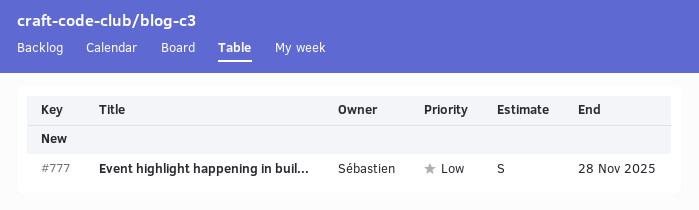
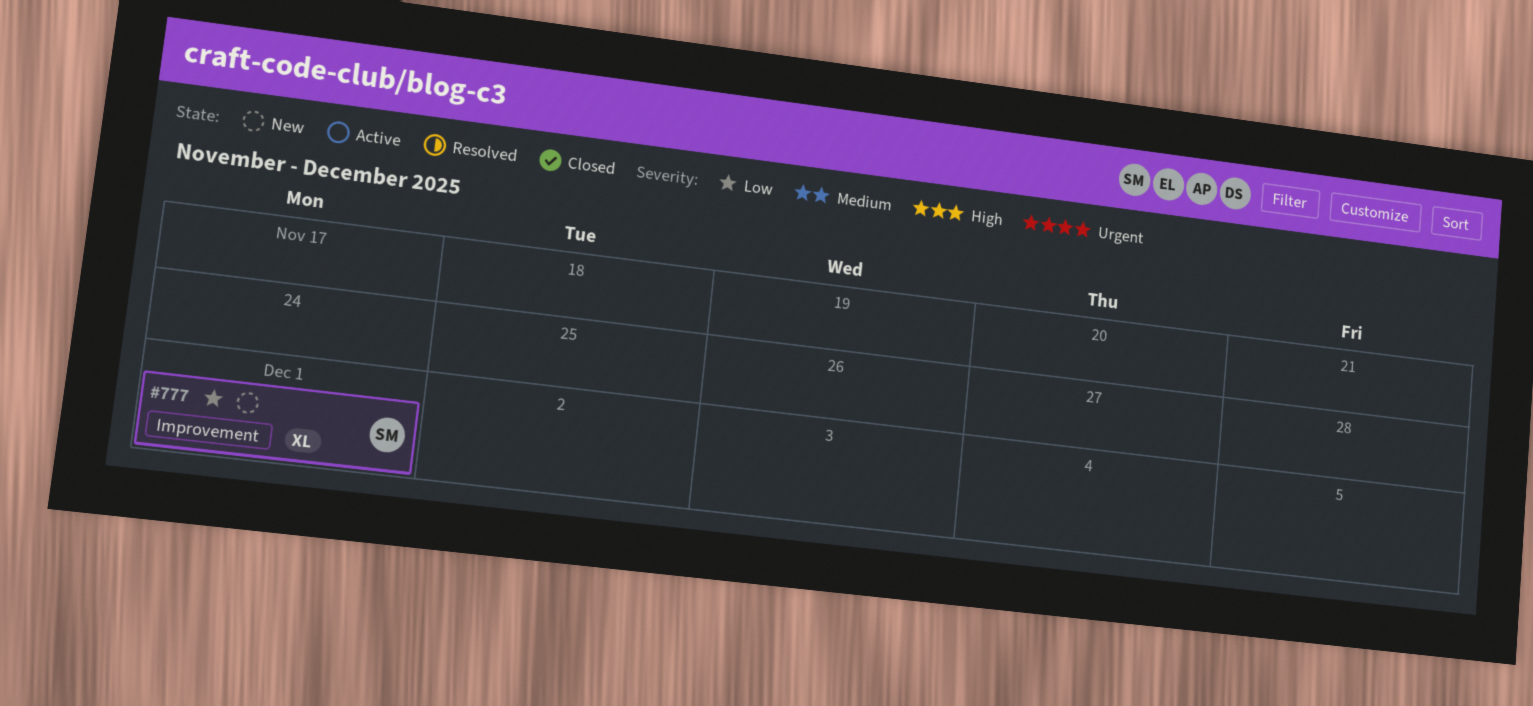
#777, estimate: S -> XL
#777, due: Nov 28 -> Dec 1

